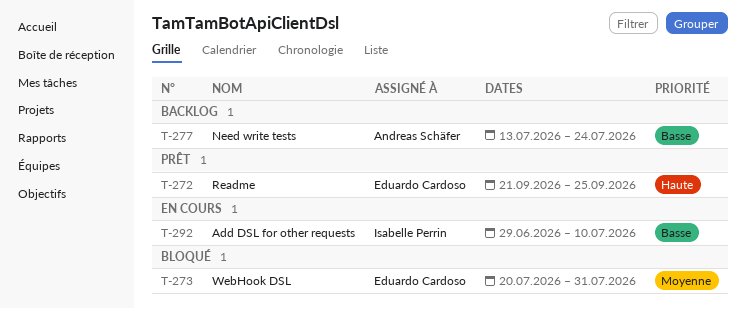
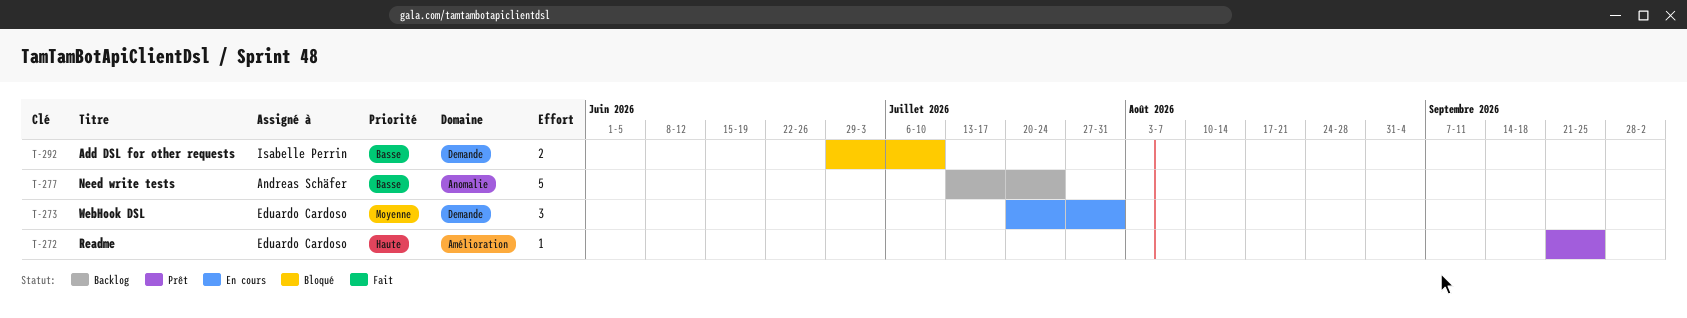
T-273, status: Bloqué -> En cours
T-292, status: En cours -> Bloqué

